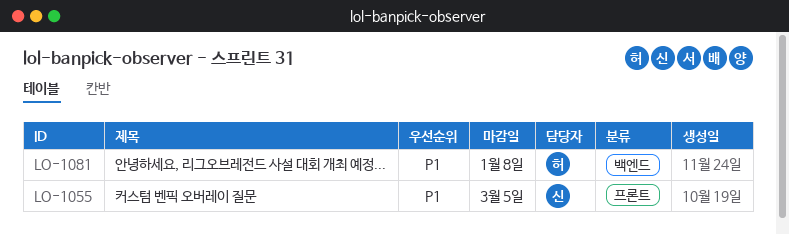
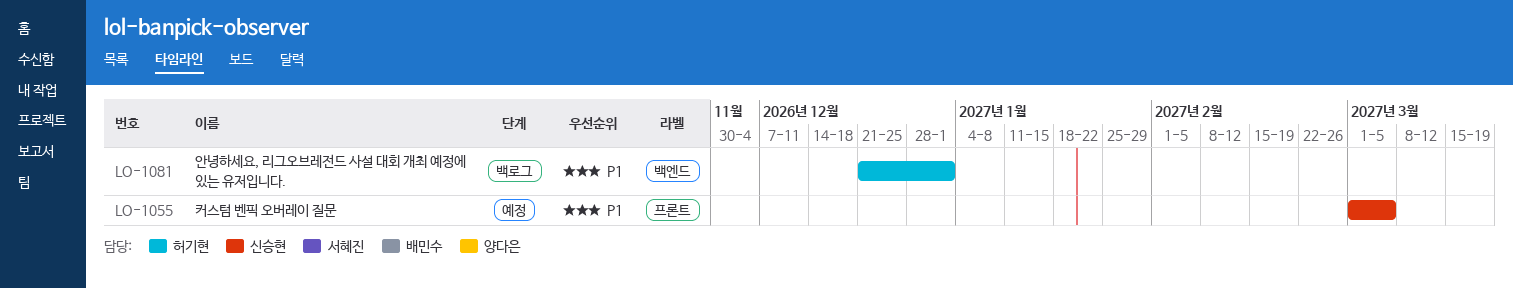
LO-1081, due: Jan 8 -> Jan 1

